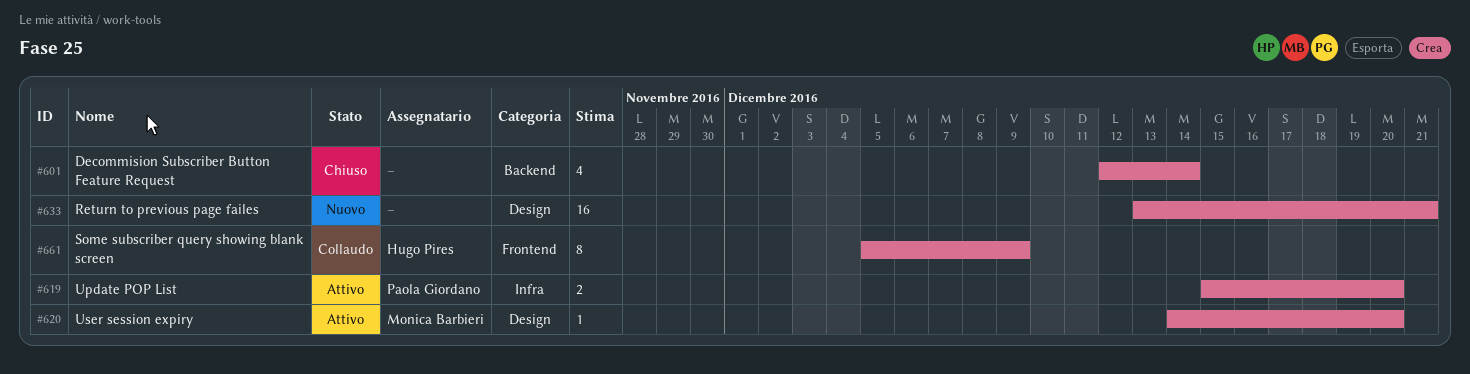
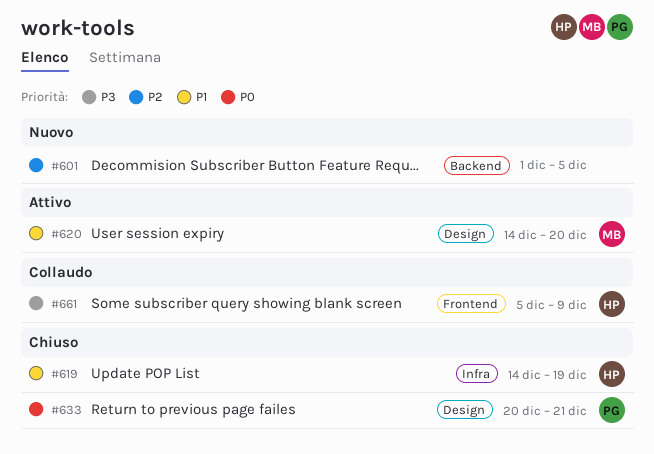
#601, status: Chiuso -> Nuovo
#601, start: Dec 12 -> Dec 1
#601, due: Dec 14 -> Dec 5
#619, status: Attivo -> Chiuso
#619, owner: Paola Giordano -> Hugo Pires
#619, start: Dec 15 -> Dec 14
#619, due: Dec 20 -> Dec 19
#633, status: Nuovo -> Chiuso
#633, owner: none -> Paola Giordano
#633, start: Dec 13 -> Dec 20

